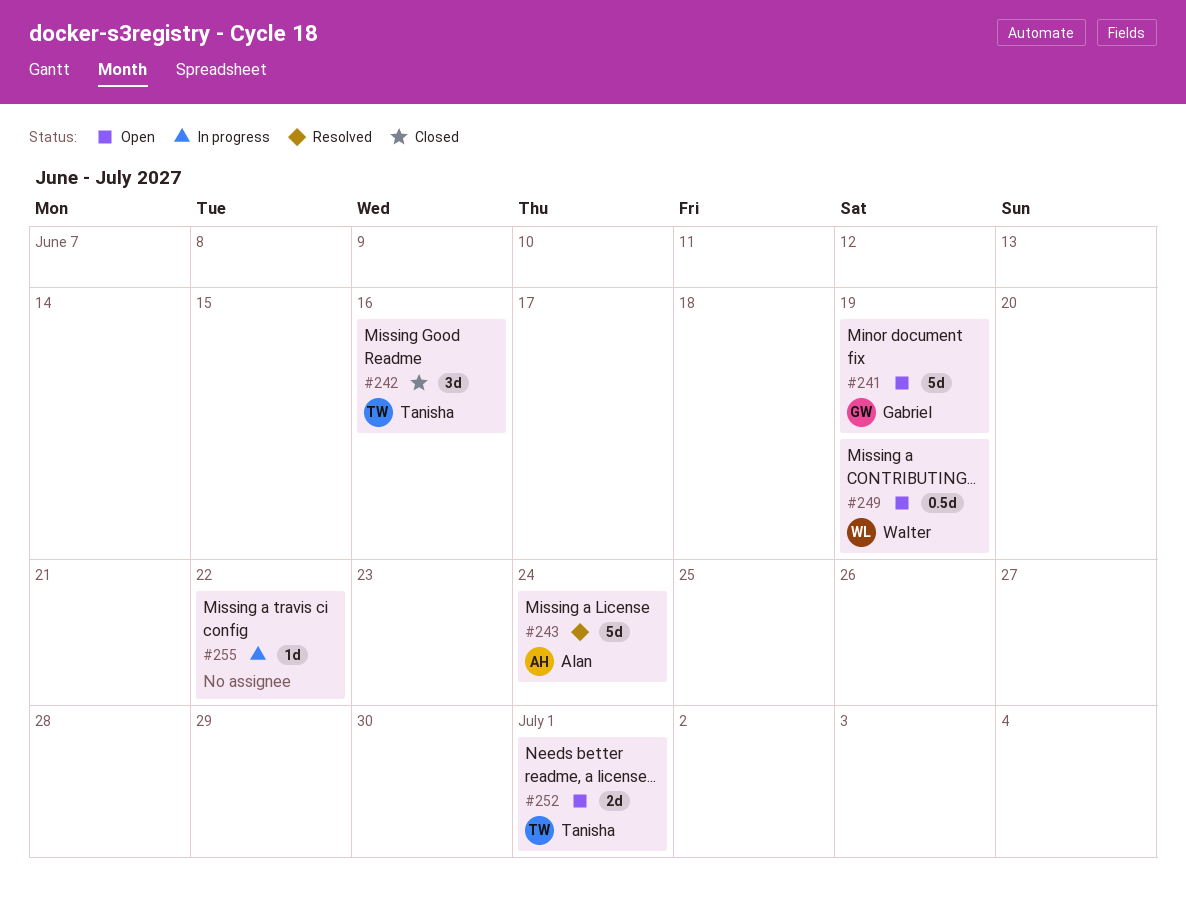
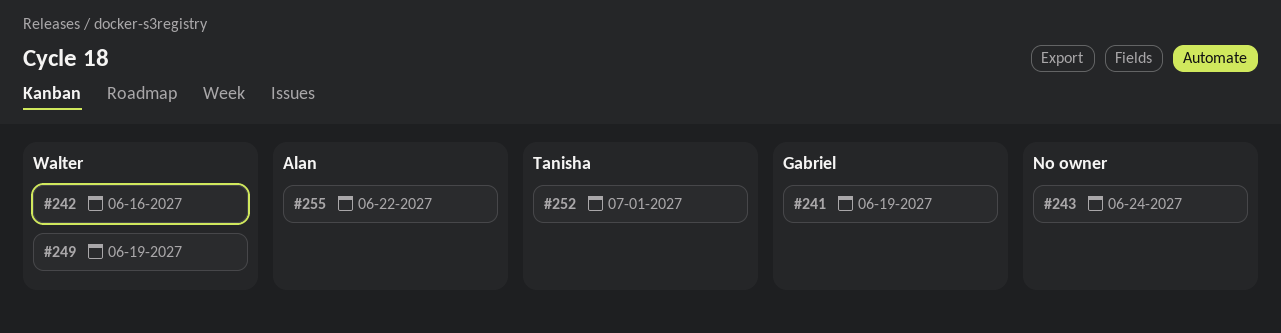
#242, owner: Tanisha -> Walter
#243, owner: Alan -> none
#255, owner: none -> Alan

